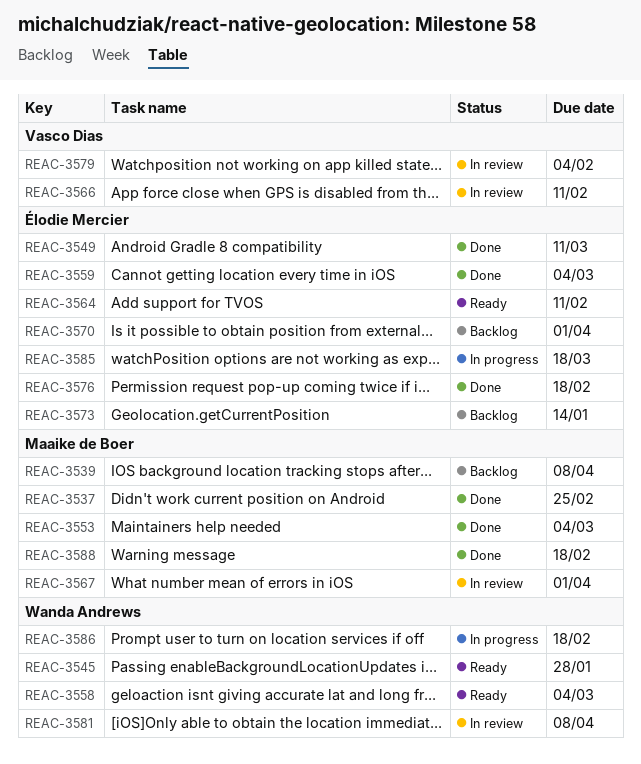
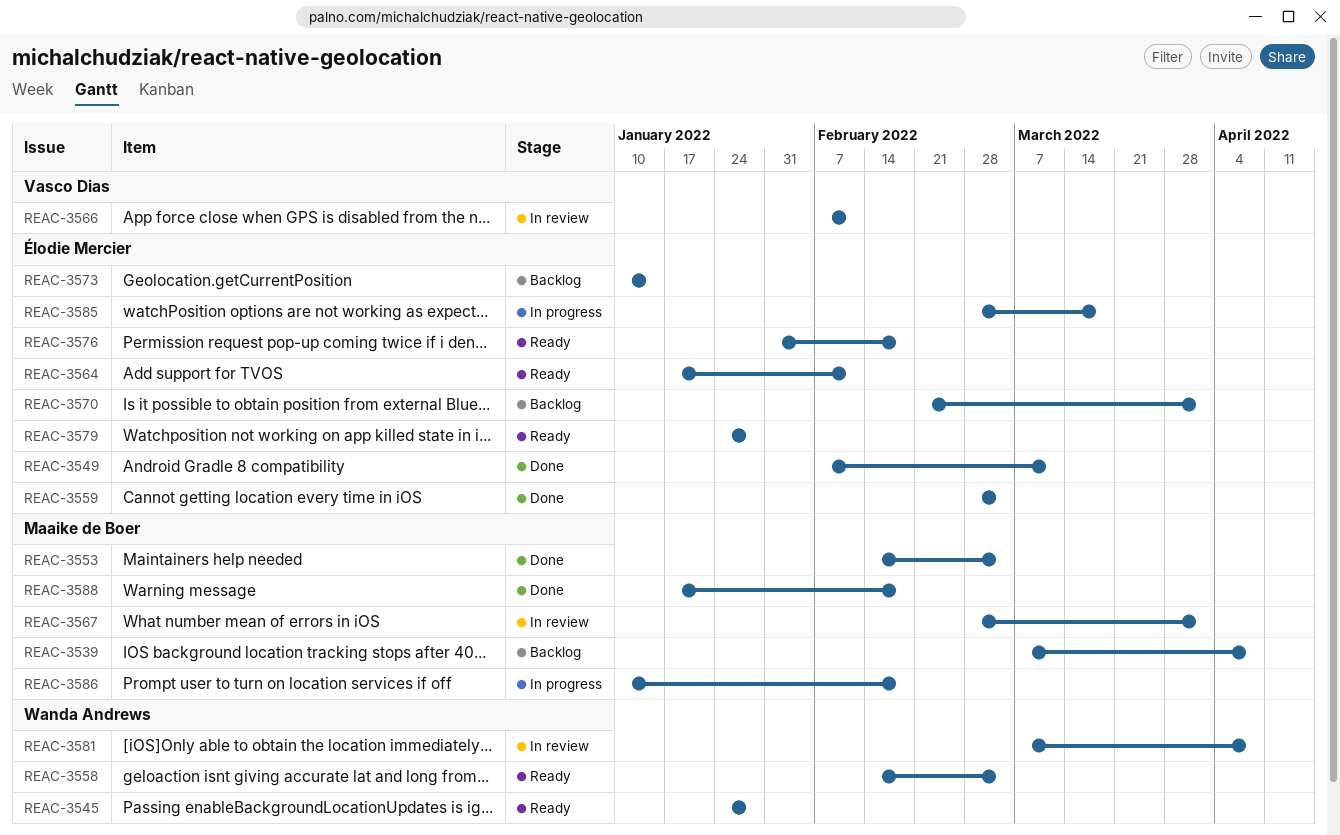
REAC-3537: present -> none
REAC-3576, status: Done -> Ready
REAC-3579, status: In review -> Ready
REAC-3579, owner: Vasco Dias -> Élodie Mercier
REAC-3579, due: Feb 4 -> Jan 28
REAC-3586, owner: Wanda Andrews -> Maaike de Boer

